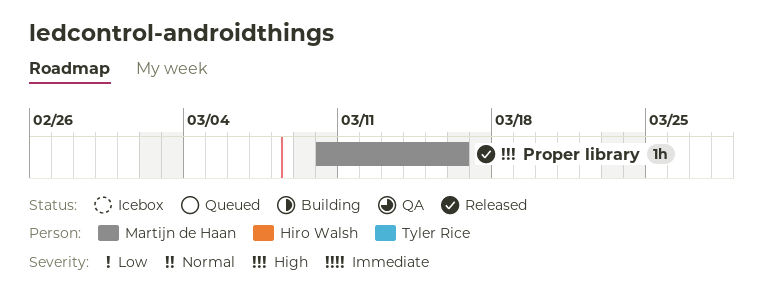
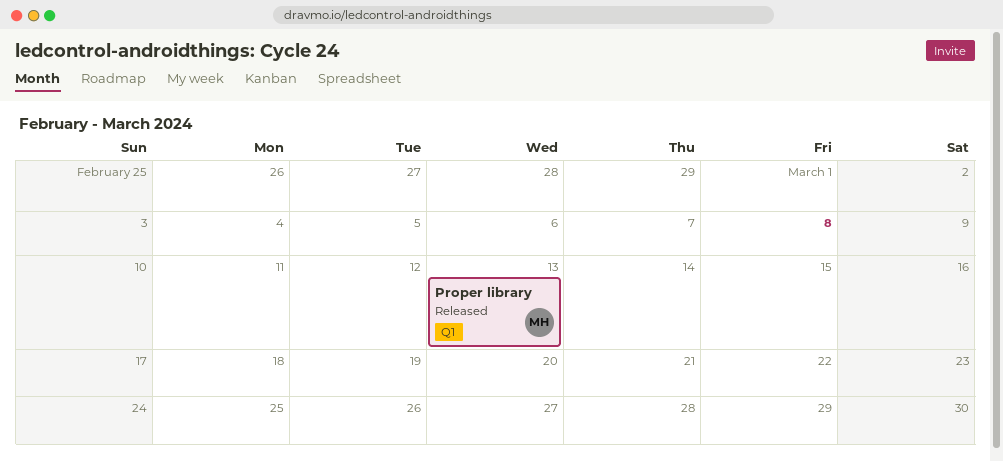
Proper library, due: Mar 16 -> Mar 13

